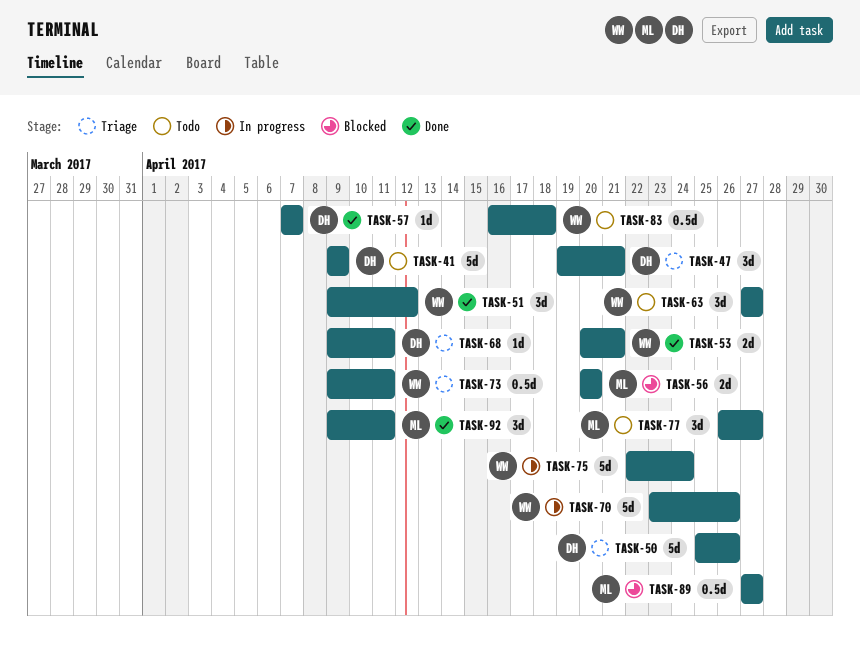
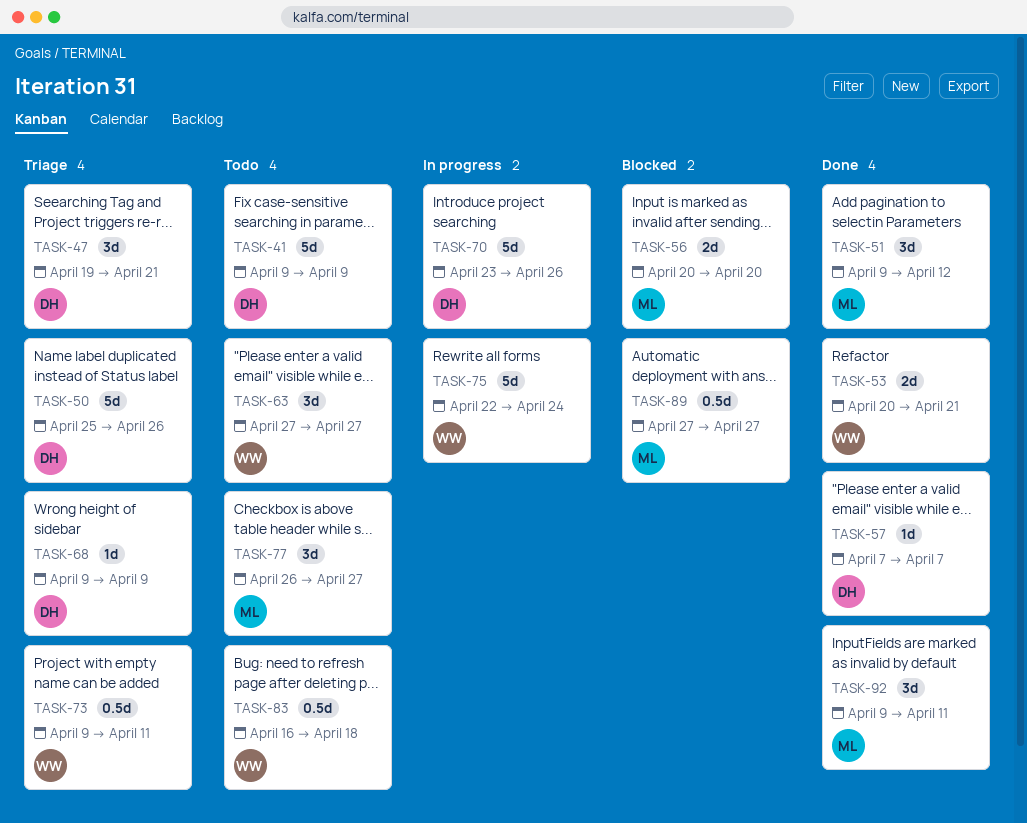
TASK-51, owner: WW -> ML
TASK-68, due: Apr 11 -> Apr 9
TASK-70, owner: WW -> DH

